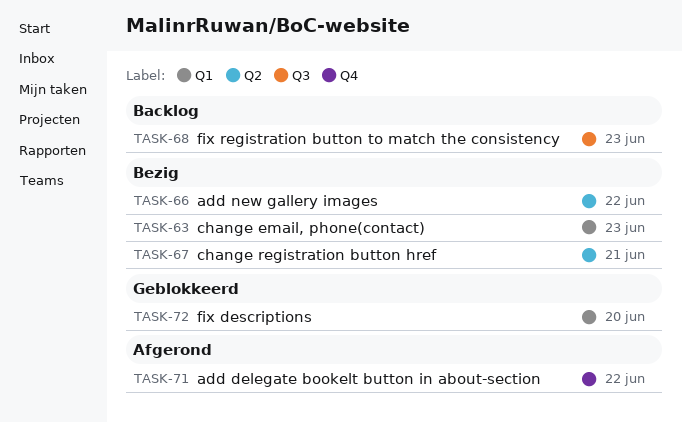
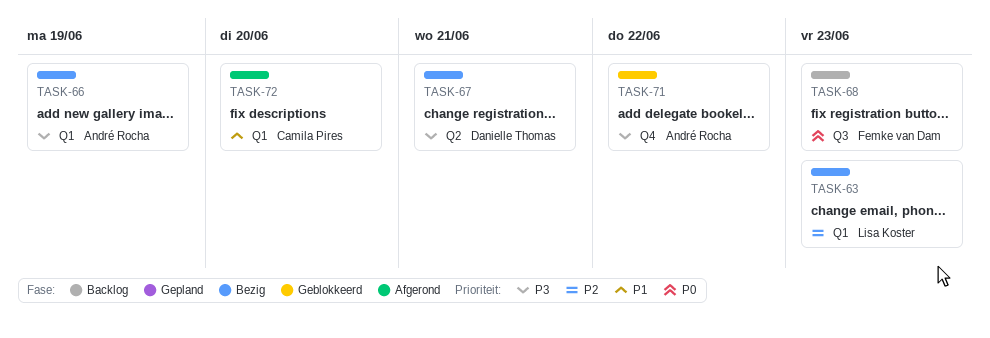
TASK-66, label: Q2 -> Q1
TASK-66, due: Jun 22 -> Jun 19
TASK-71, status: Afgerond -> Geblokkeerd
TASK-72, status: Geblokkeerd -> Afgerond

